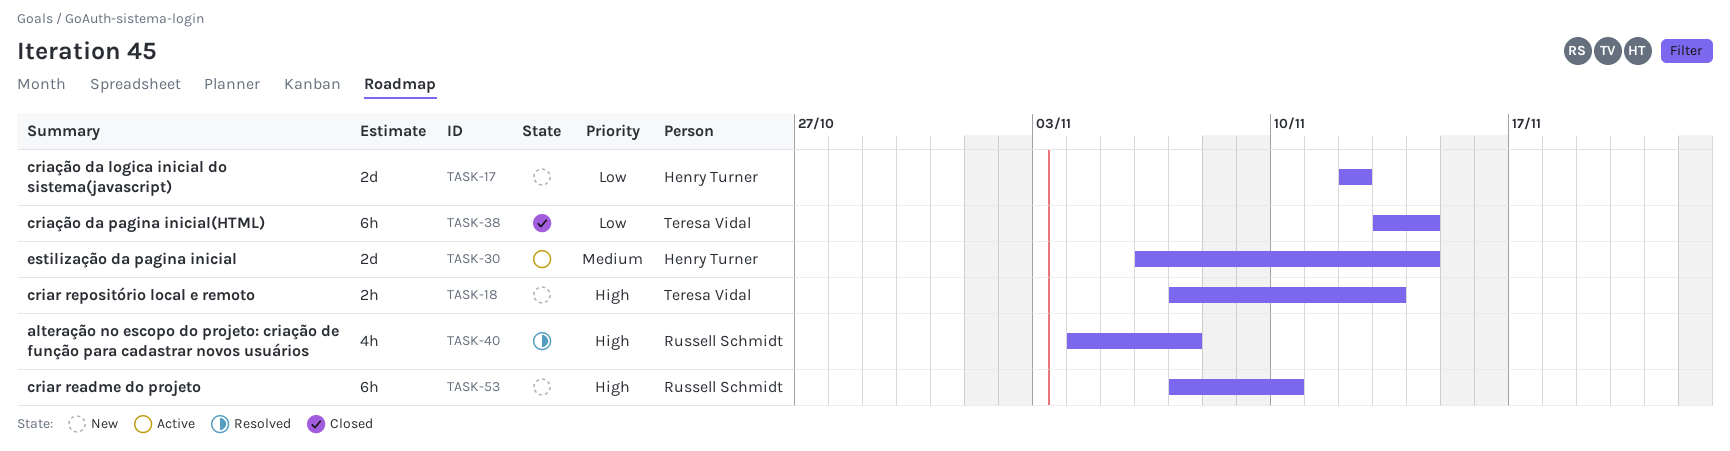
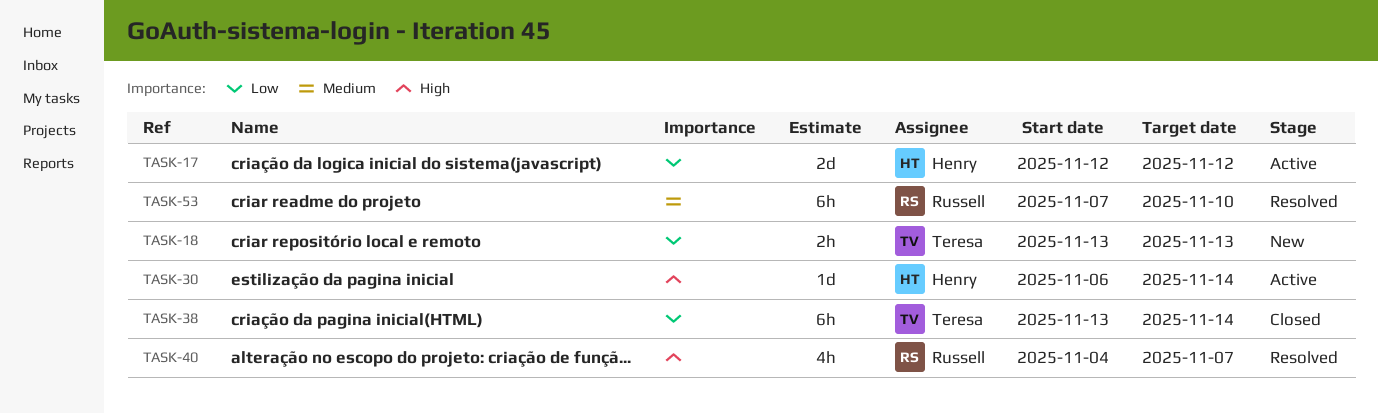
TASK-17, status: New -> Active
TASK-18, priority: High -> Low
TASK-18, start: Nov 7 -> Nov 13
TASK-30, priority: Medium -> High
TASK-30, estimate: 2d -> 1d
TASK-53, status: New -> Resolved
TASK-53, priority: High -> Medium

